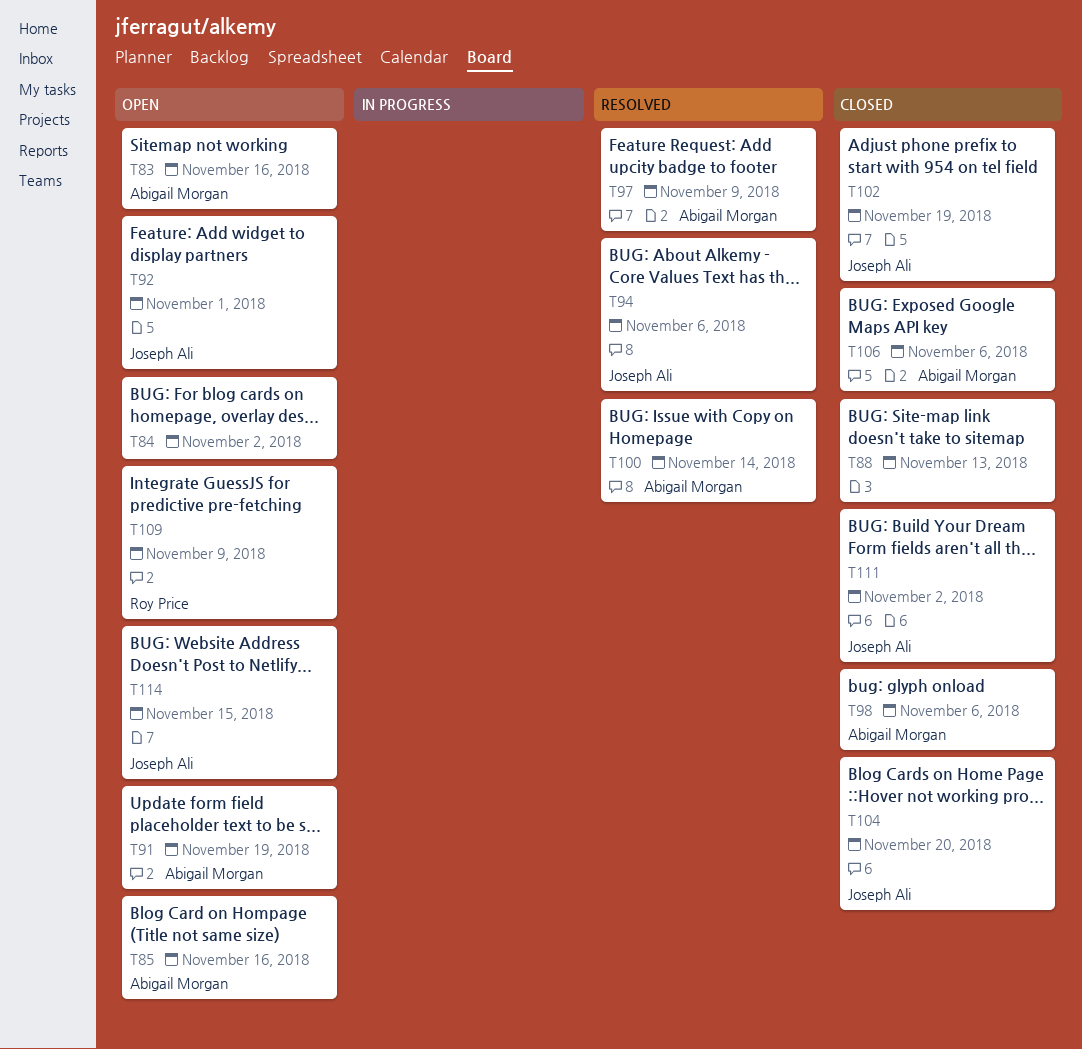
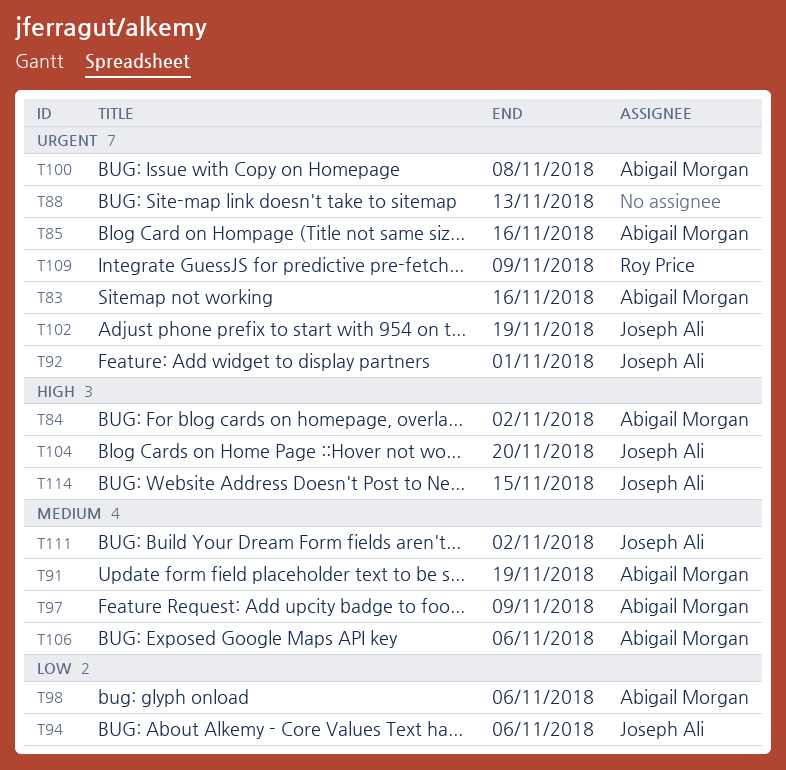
T84, owner: none -> Abigail Morgan
T100, due: Nov 14 -> Nov 8

